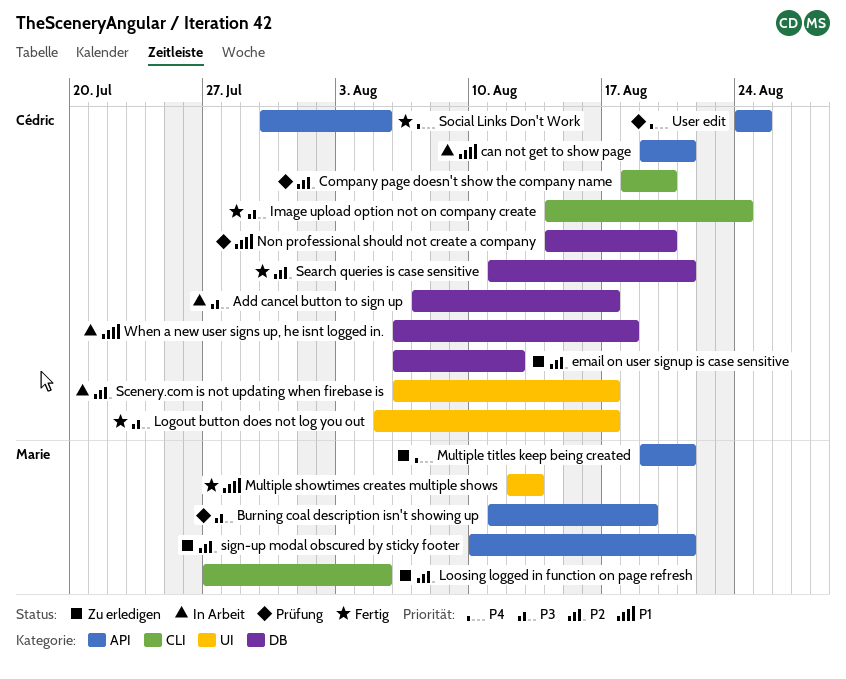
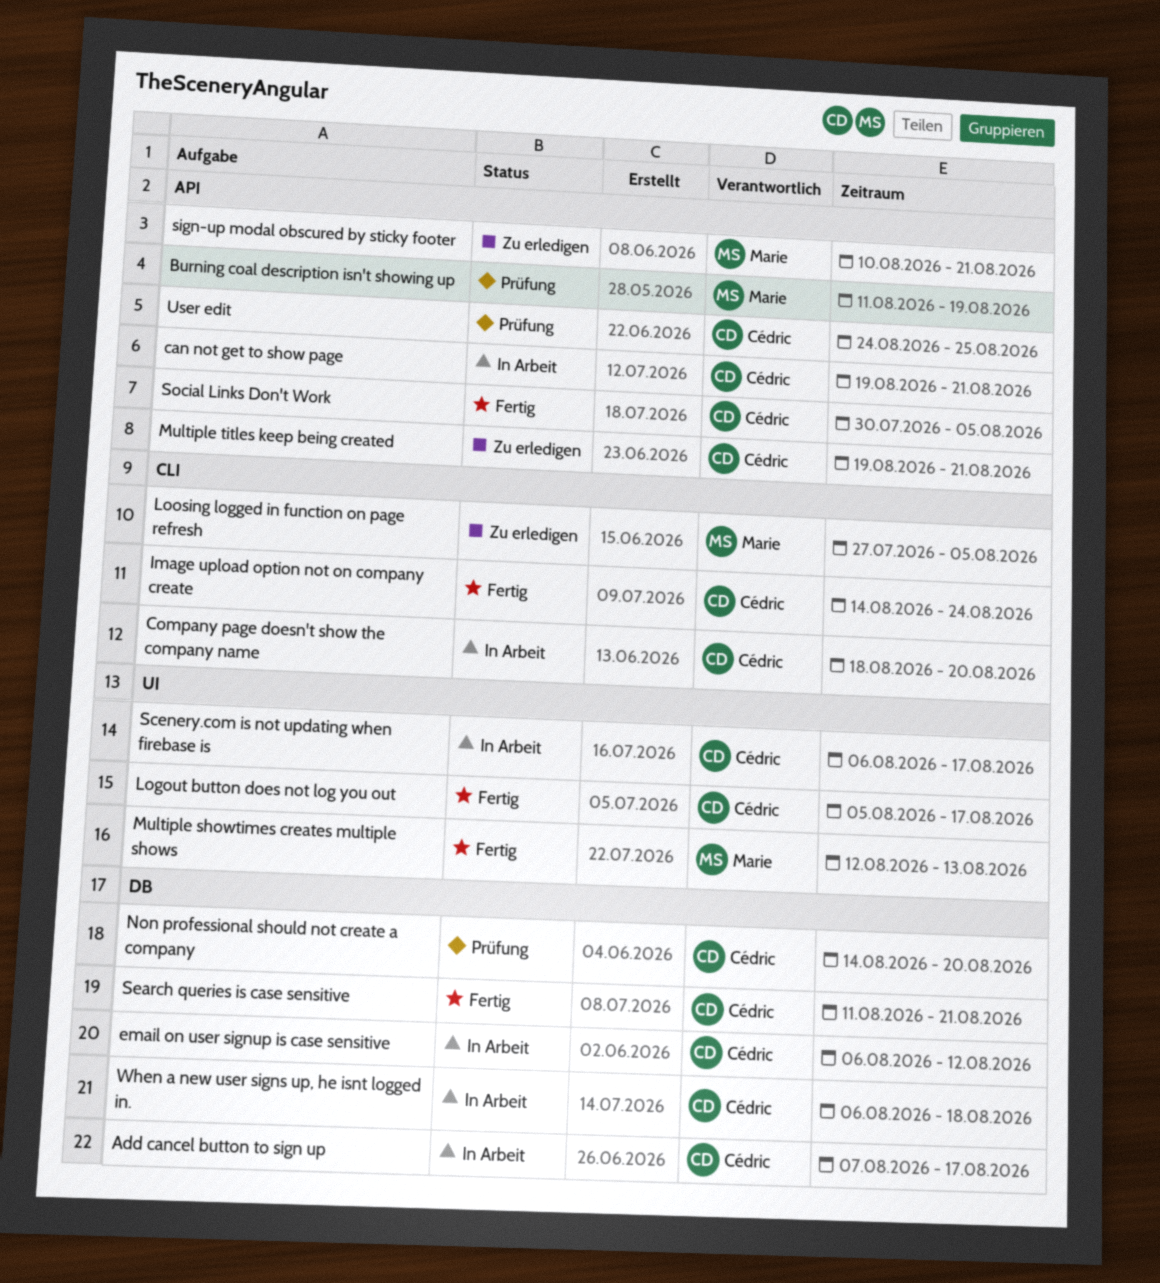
Company page doesn't show the company name, status: Prüfung -> In Arbeit
email on user signup is case sensitive, status: Zu erledigen -> In Arbeit
Multiple titles keep being created, owner: Marie -> Cédric

